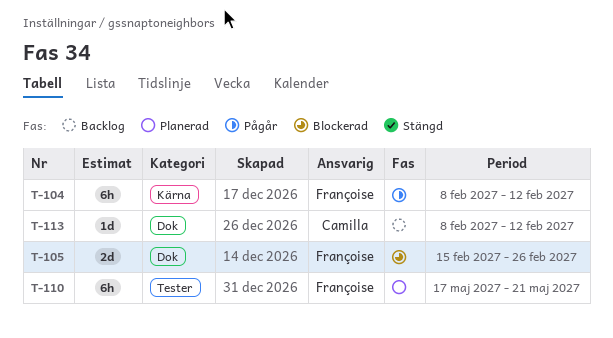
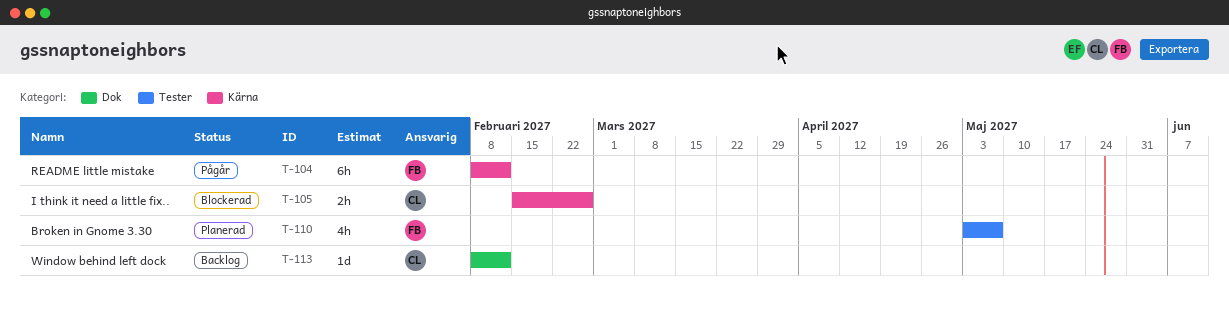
T-105, owner: Françoise -> Camilla
T-105, label: Dok -> Kärna
T-105, estimate: 2d -> 2h
T-110, estimate: 6h -> 4h
T-110, start: May 17 -> May 3
T-110, due: May 21 -> May 7

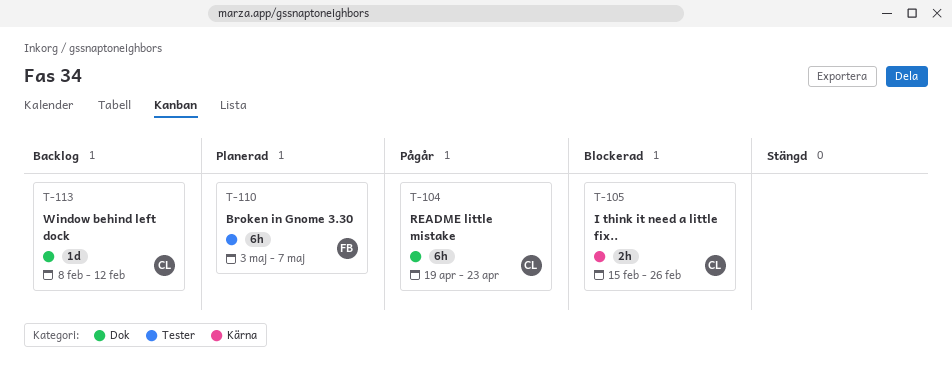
T-104, owner: FB -> CL
T-104, label: Kärna -> Dok
T-104, start: Feb 8 -> Apr 19
T-104, due: Feb 12 -> Apr 23
T-110, estimate: 4h -> 6h

